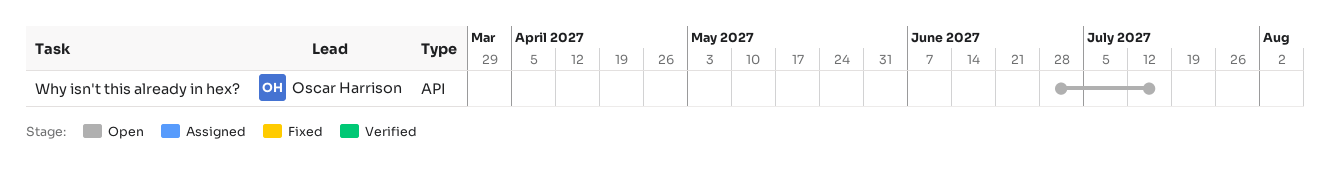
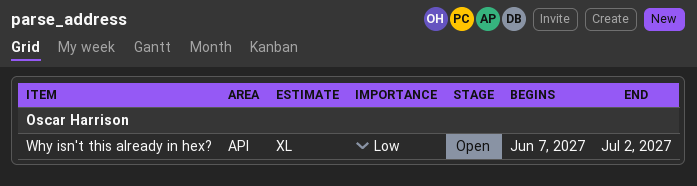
Why isn't this already in hex?, start: Jun 28 -> Jun 7
Why isn't this already in hex?, due: Jul 16 -> Jul 2

